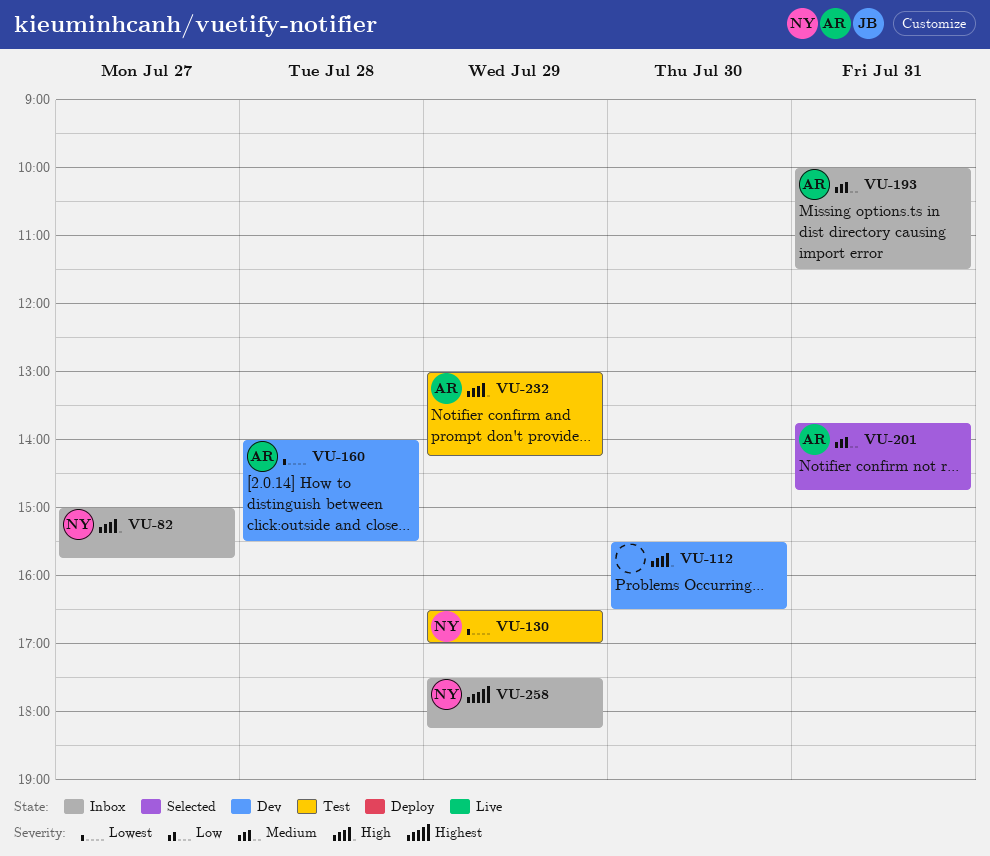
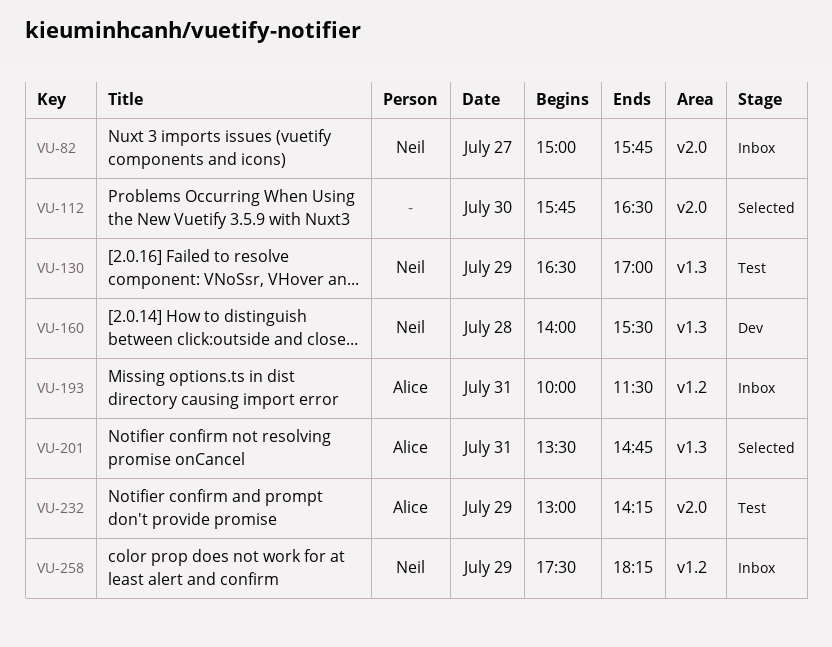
VU-112, status: Dev -> Selected
VU-112, begins: 15:30 -> 15:45
VU-160, owner: Alice -> Neil
VU-201, begins: 13:45 -> 13:30

